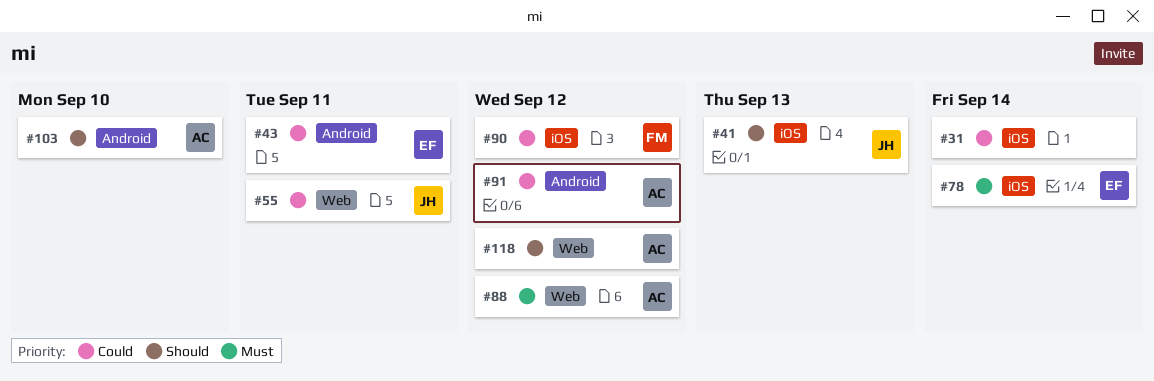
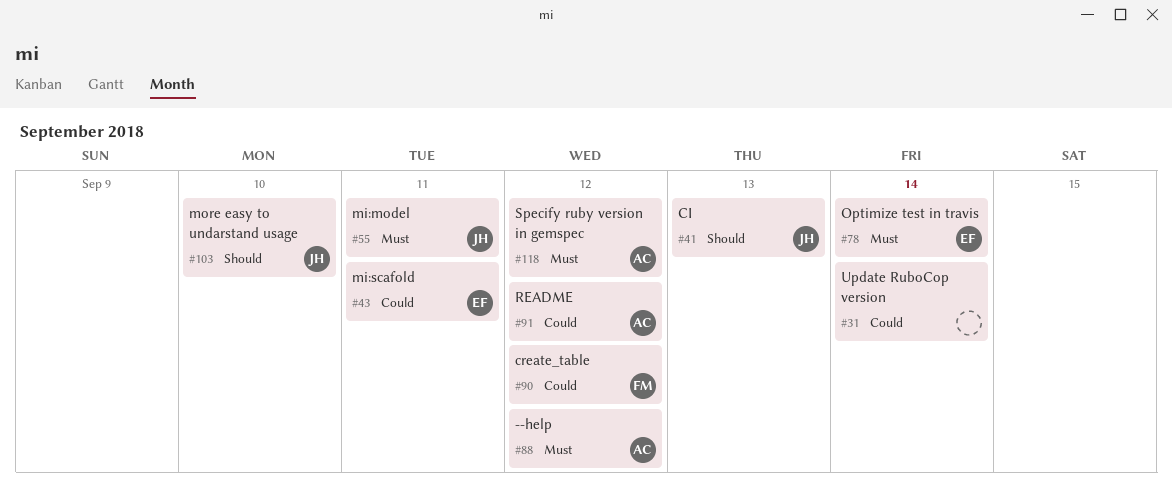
#55, priority: Could -> Must
#103, owner: AC -> JH
#118, priority: Should -> Must

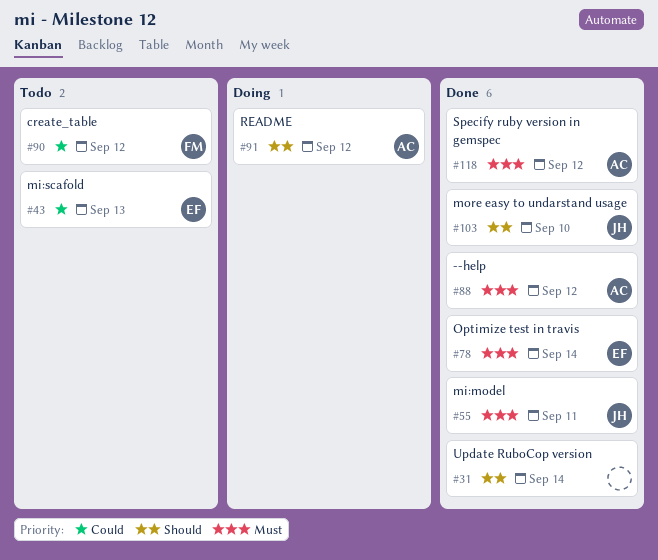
#31, priority: Could -> Should
#41: present -> none
#43, due: Sep 11 -> Sep 13
#91, priority: Could -> Should

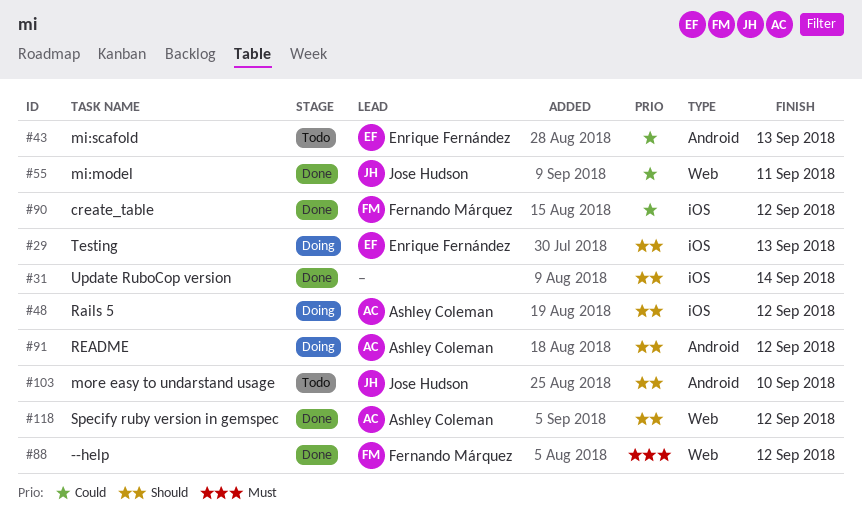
#29: none -> present
#48: none -> present
#55, priority: Must -> Could
#78: present -> none
#88, owner: Ashley Coleman -> Fernando Márquez
#90, status: Todo -> Done
#103, status: Done -> Todo
#118, priority: Must -> Should

